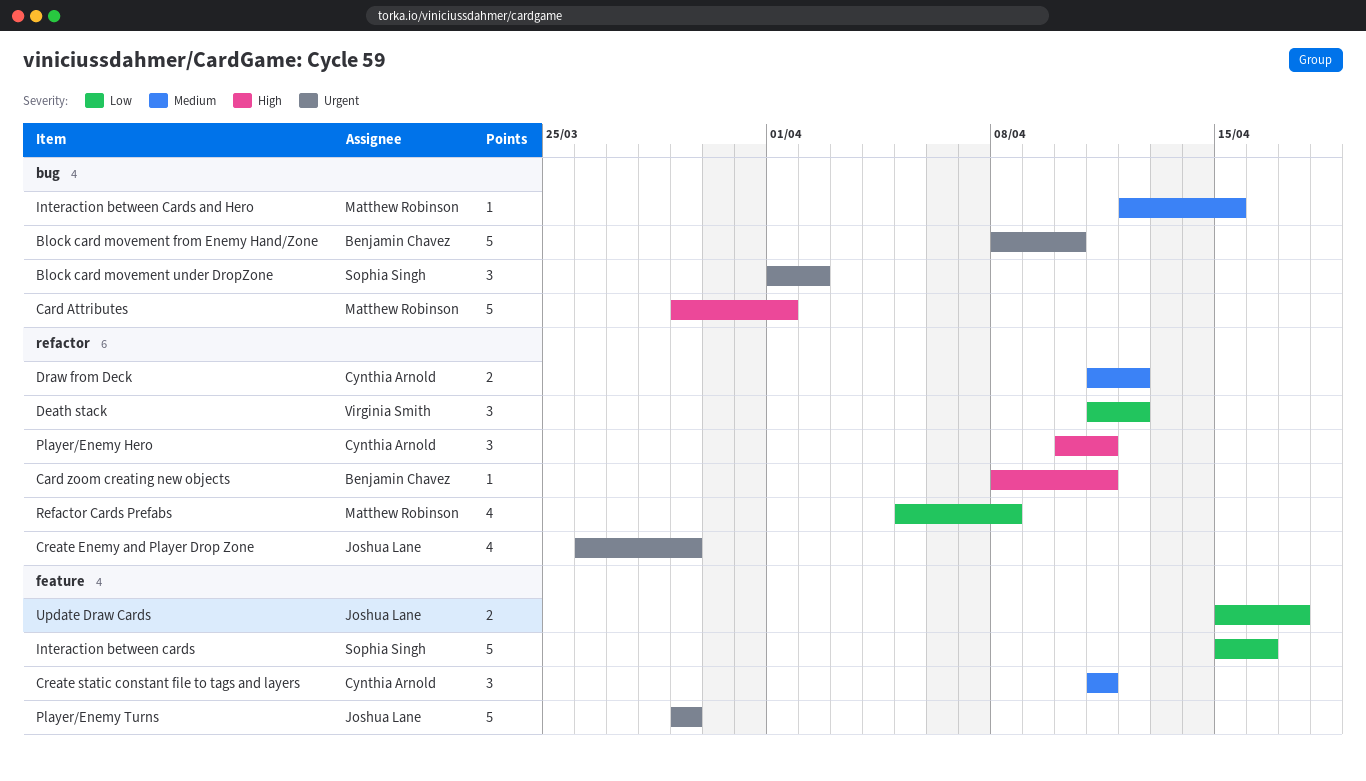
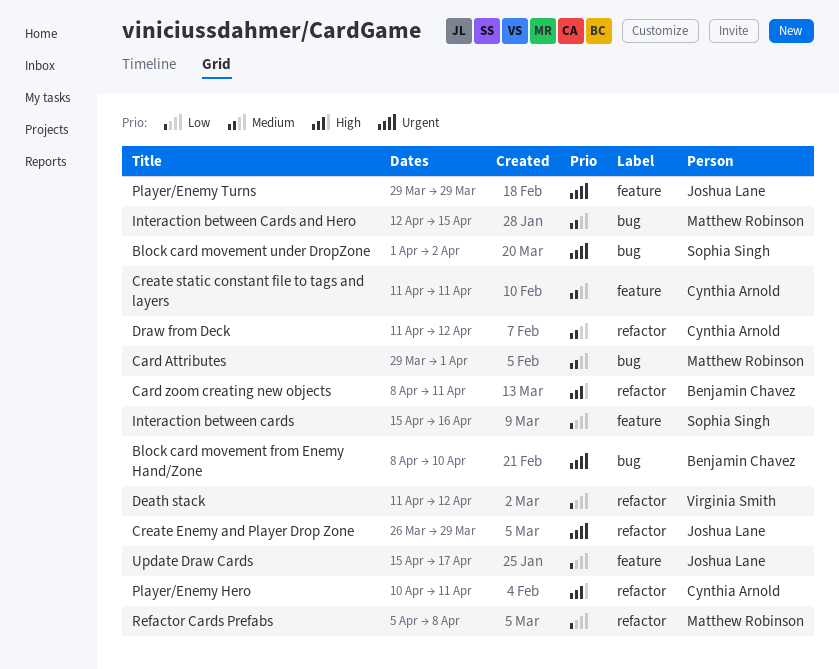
Card Attributes, priority: High -> Medium

